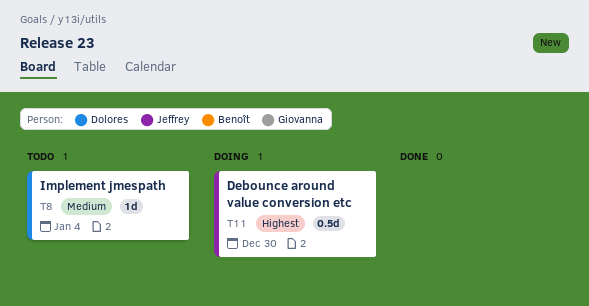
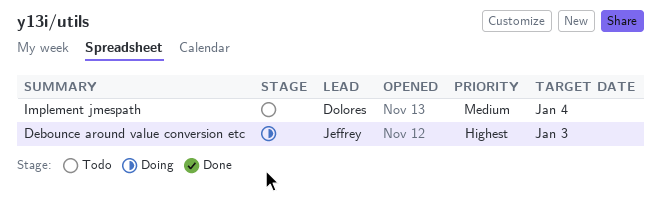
Debounce around value conversion etc, due: Dec 30 -> Jan 3

